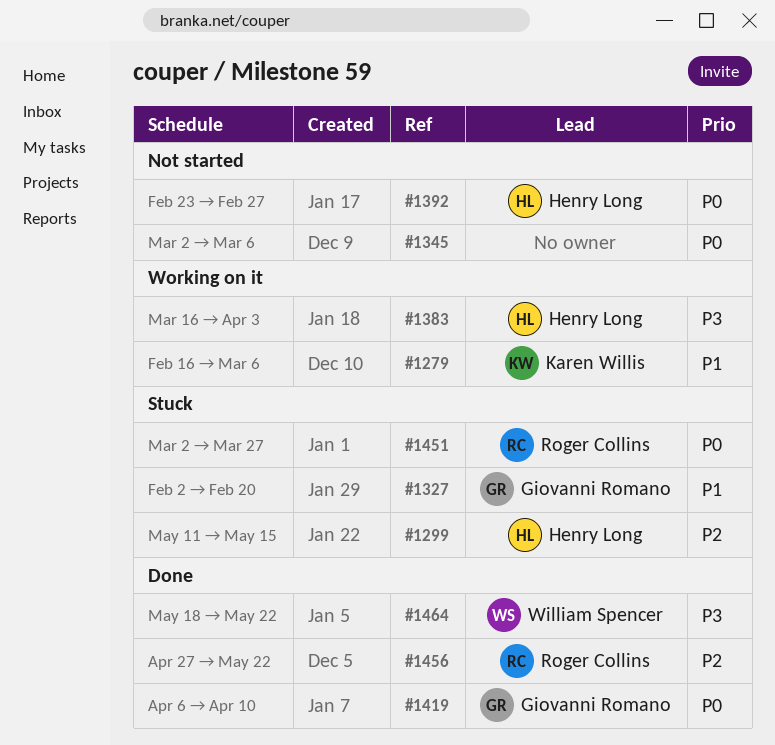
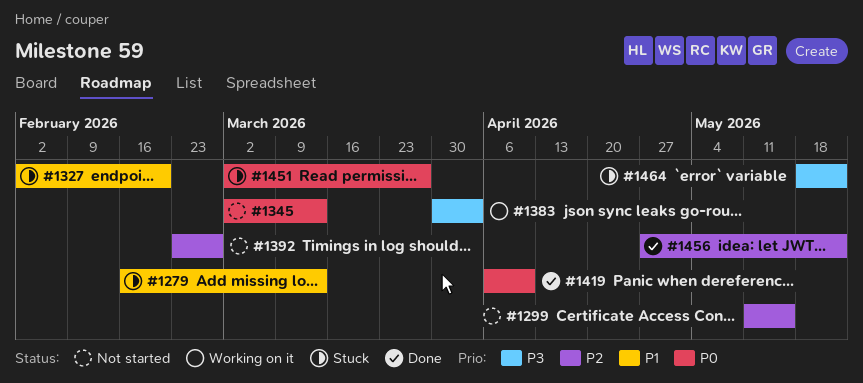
#1279, status: Working on it -> Stuck
#1279, due: Mar 6 -> Mar 13
#1299, status: Stuck -> Not started
#1345, due: Mar 6 -> Mar 13
#1383, start: Mar 16 -> Mar 30
#1392, priority: P0 -> P2
#1464, status: Done -> Stuck

